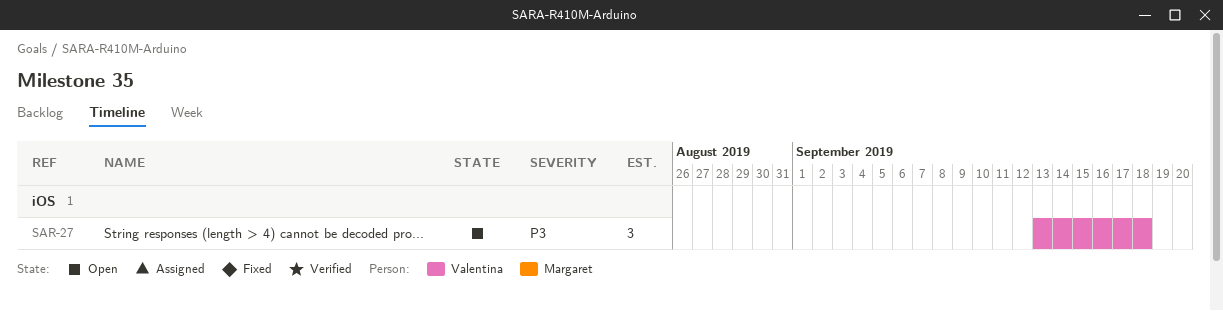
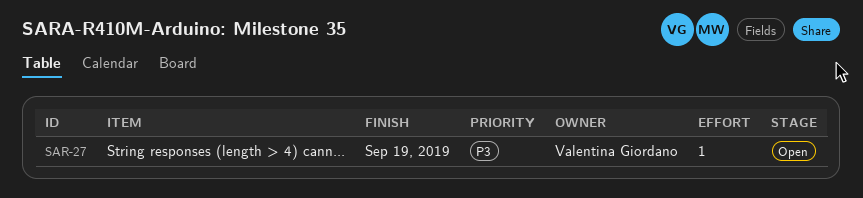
SAR-27, estimate: 3 -> 1
SAR-27, due: Sep 18 -> Sep 19

